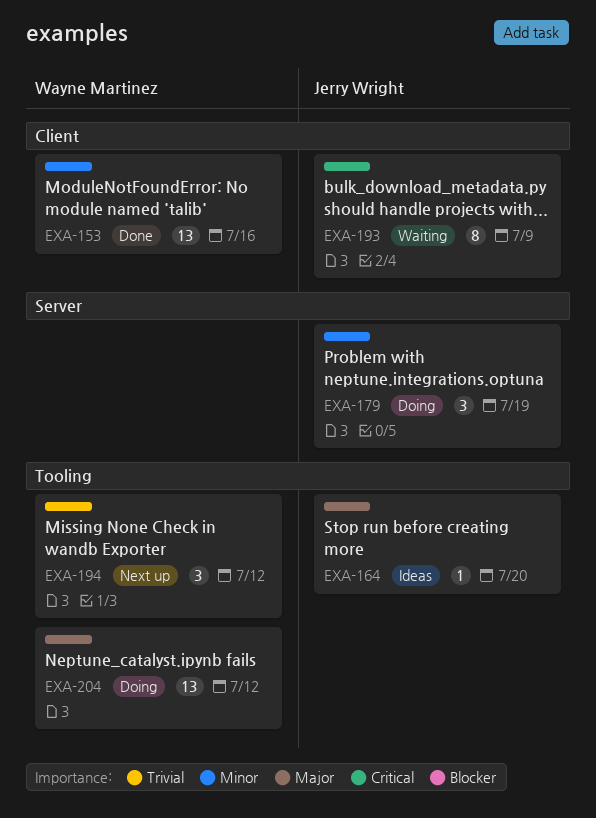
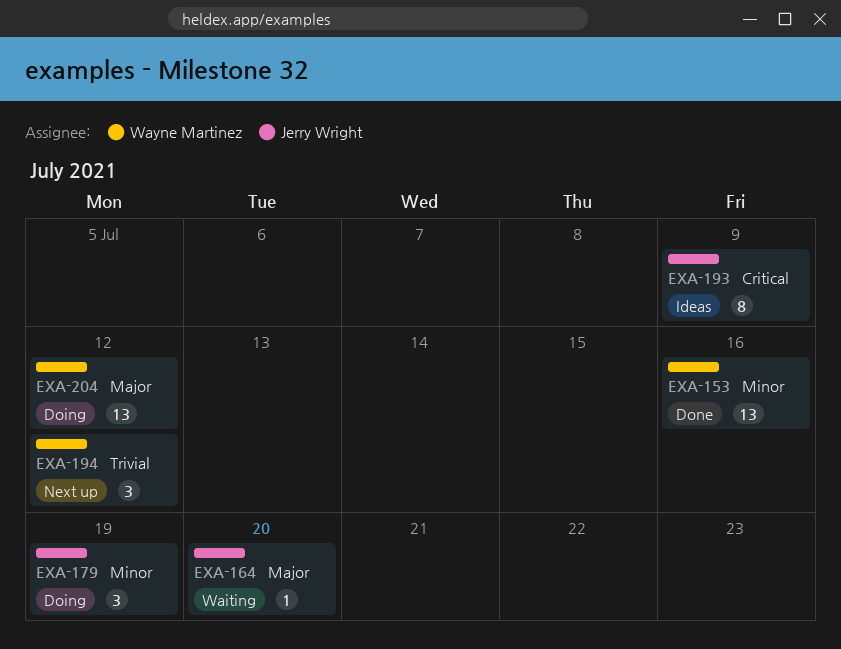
EXA-164, status: Ideas -> Waiting
EXA-193, status: Waiting -> Ideas

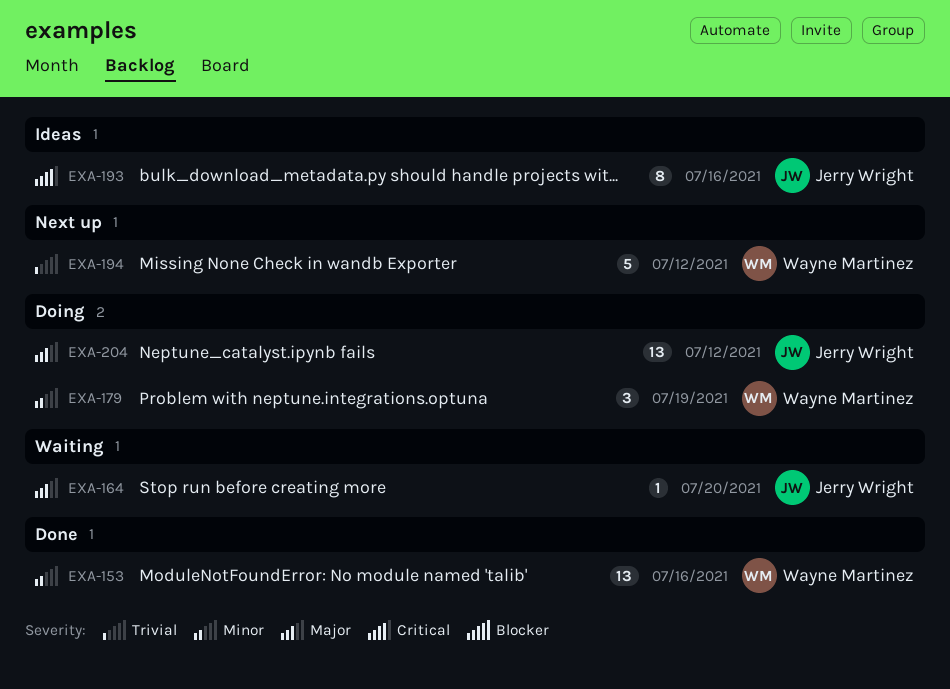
EXA-179, owner: Jerry Wright -> Wayne Martinez
EXA-193, due: Jul 9 -> Jul 16
EXA-194, estimate: 3 -> 5
EXA-204, owner: Wayne Martinez -> Jerry Wright

